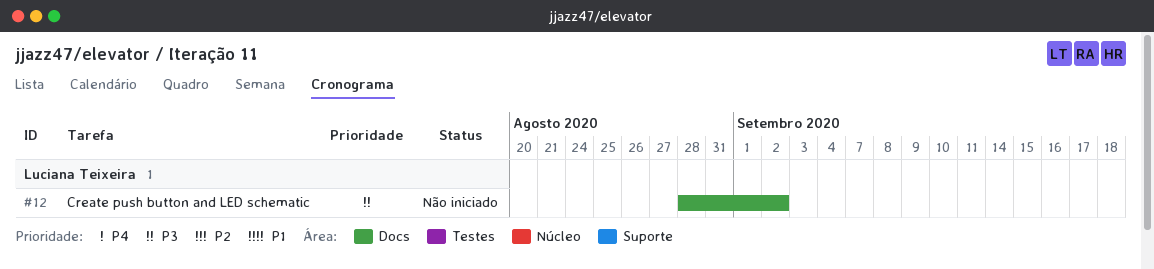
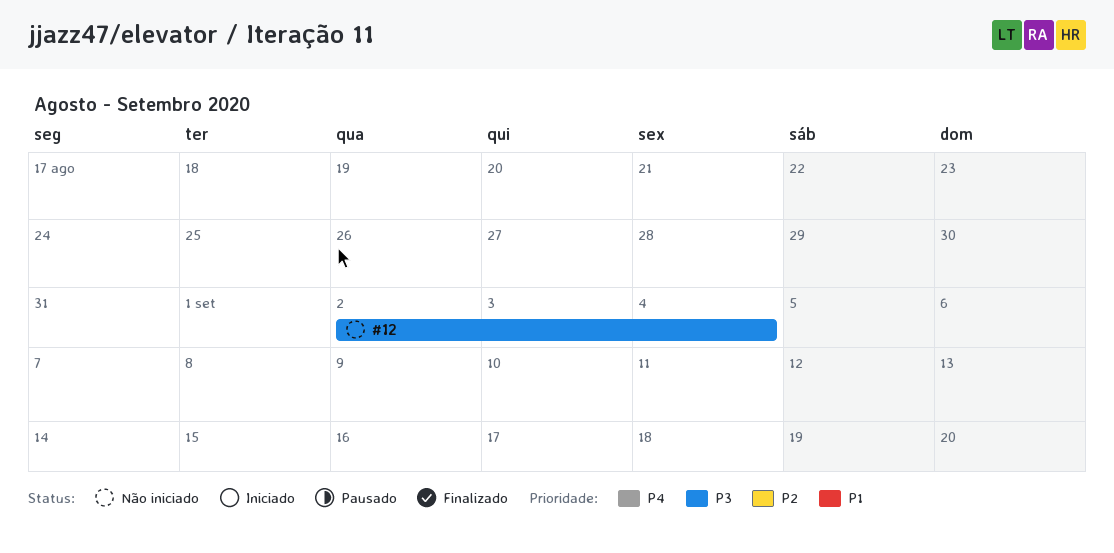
#12, start: Aug 28 -> Sep 2
#12, due: Sep 2 -> Sep 4

